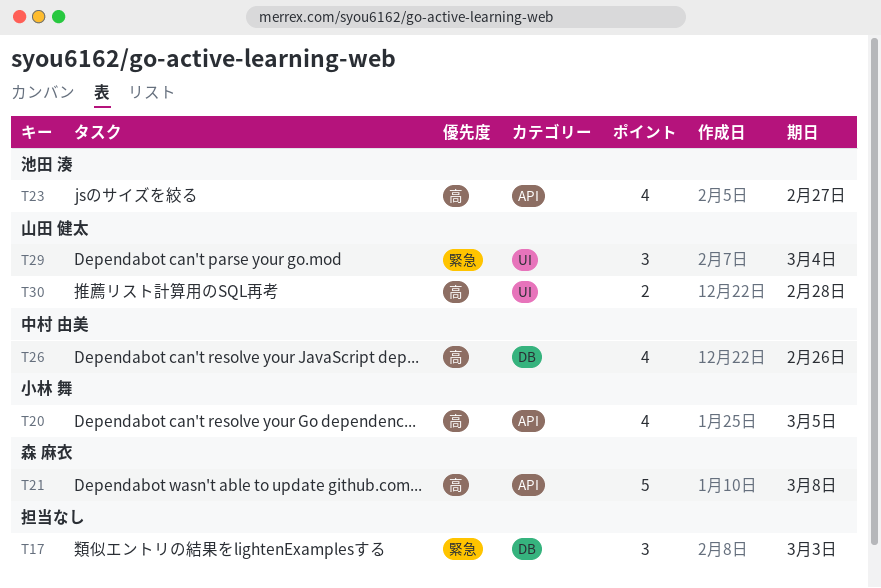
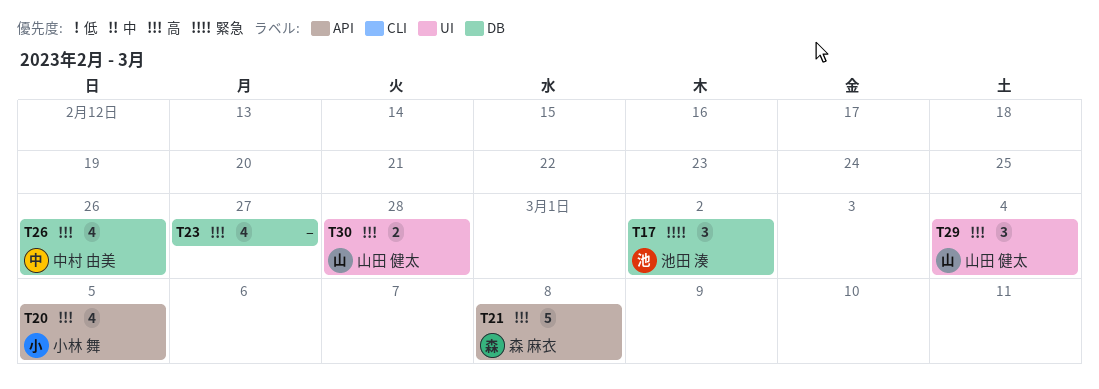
T17, owner: none -> 池田 湊
T17, due: Mar 3 -> Mar 2
T23, owner: 池田 湊 -> none
T23, label: API -> DB
T29, priority: 緊急 -> 高

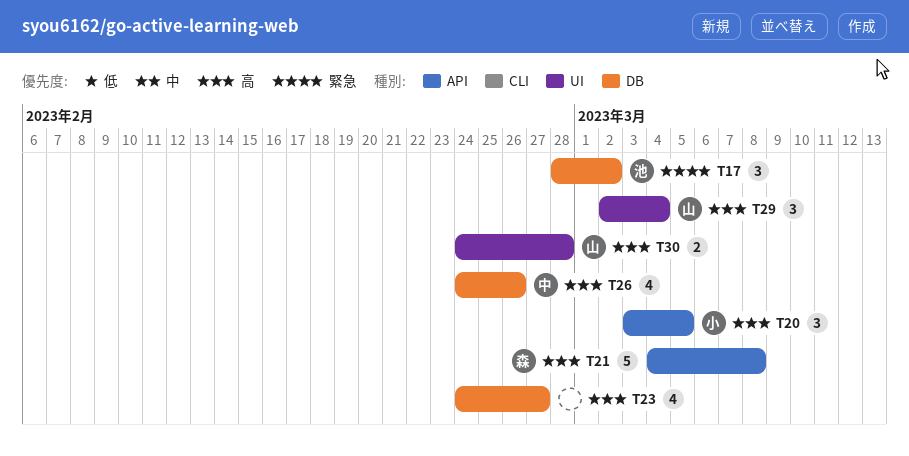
T20, estimate: 4 -> 3

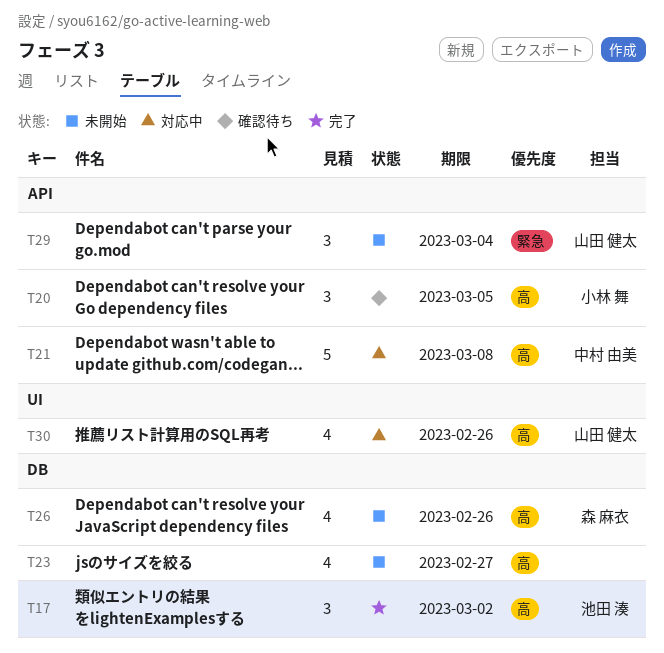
T17, priority: 緊急 -> 高
T21, owner: 森 麻衣 -> 中村 由美
T26, owner: 中村 由美 -> 森 麻衣
T29, priority: 高 -> 緊急
T29, label: UI -> API
T30, estimate: 2 -> 4
T30, due: Feb 28 -> Feb 26

